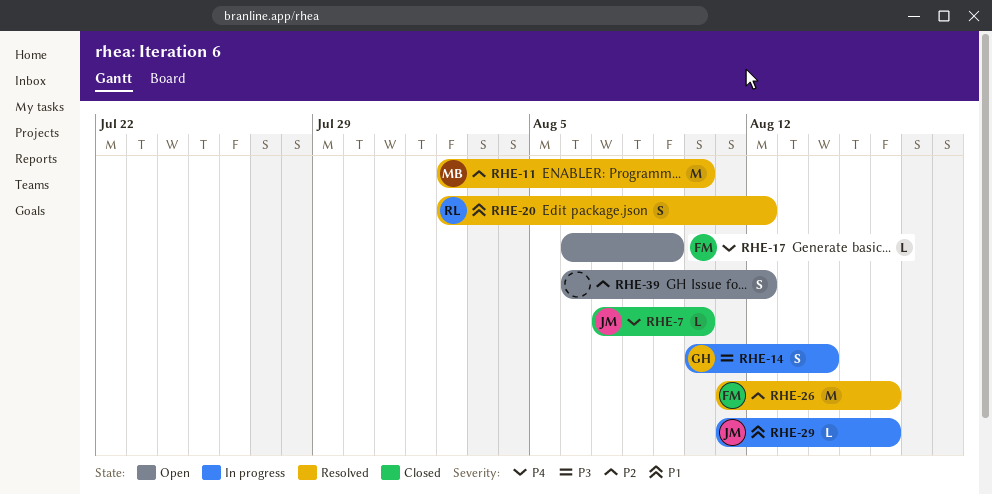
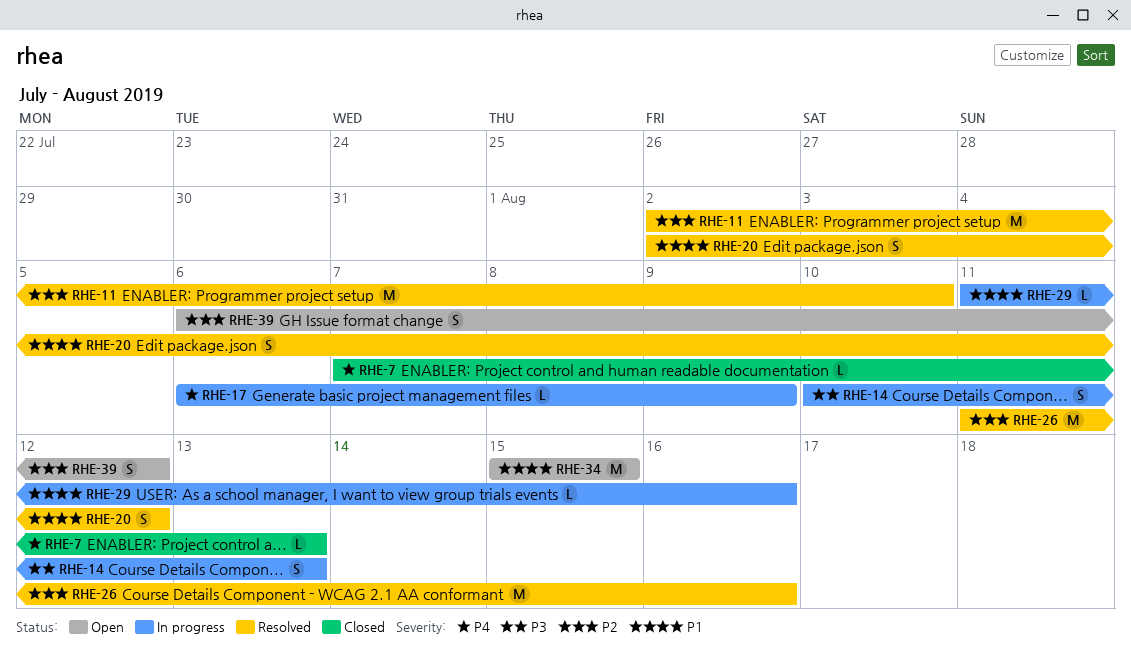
RHE-7, due: Aug 10 -> Aug 13
RHE-14, due: Aug 14 -> Aug 13
RHE-17, status: Open -> In progress
RHE-34: none -> present

